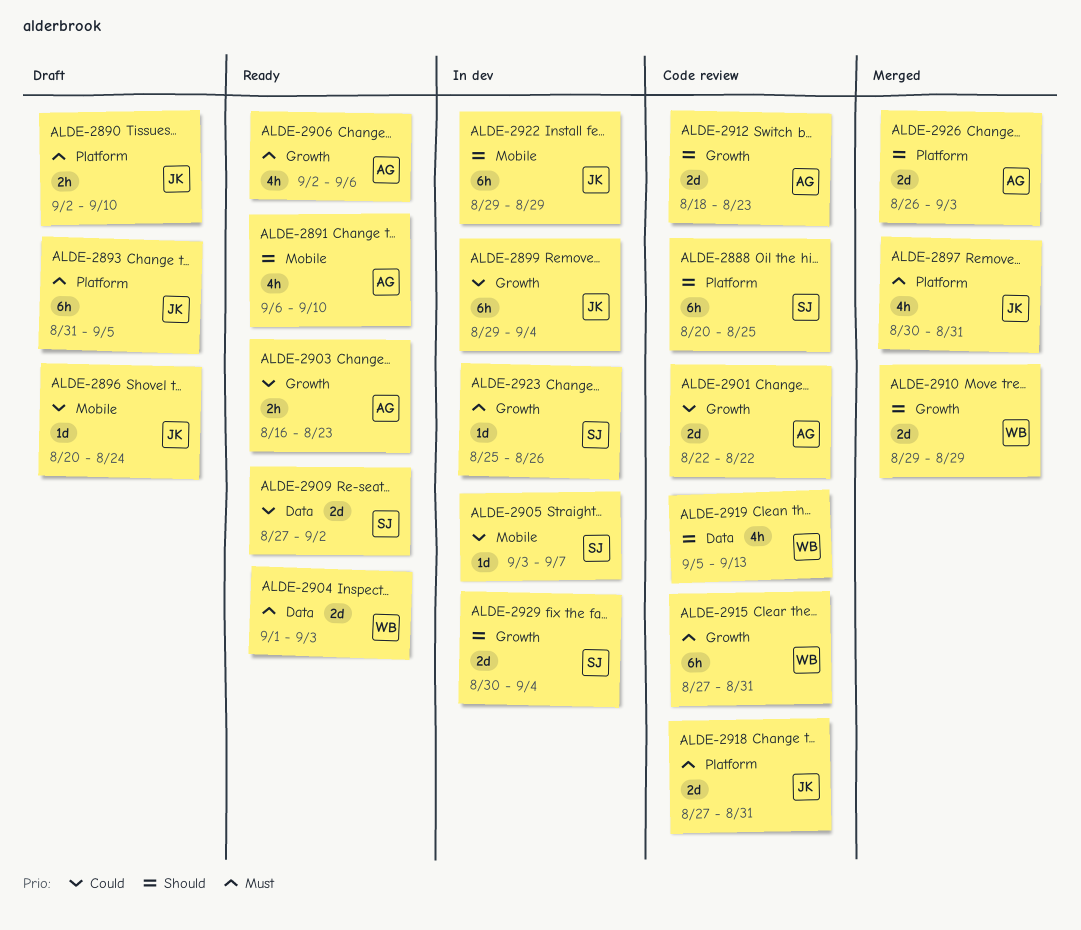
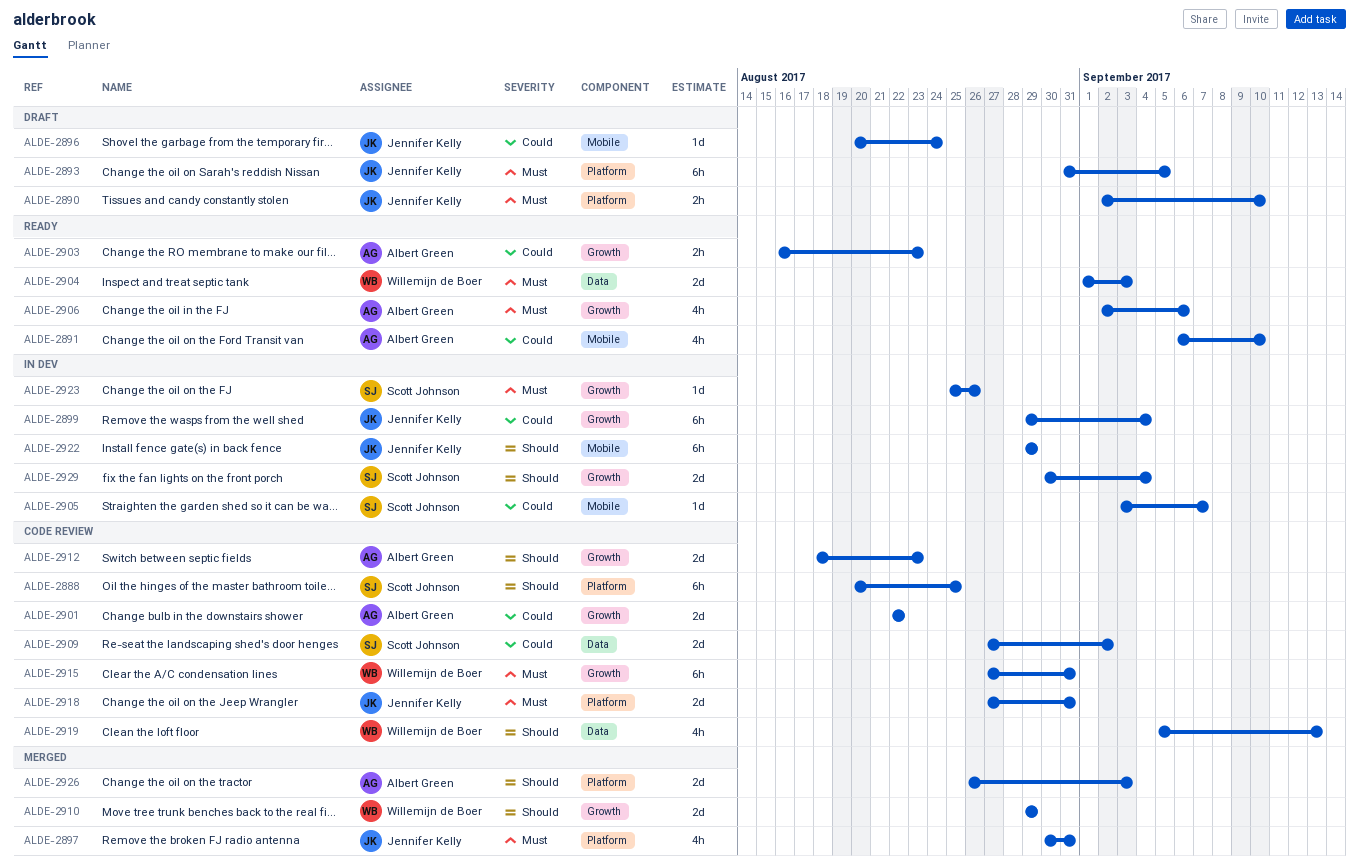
ALDE-2891, priority: Should -> Could
ALDE-2909, status: Ready -> Code review

